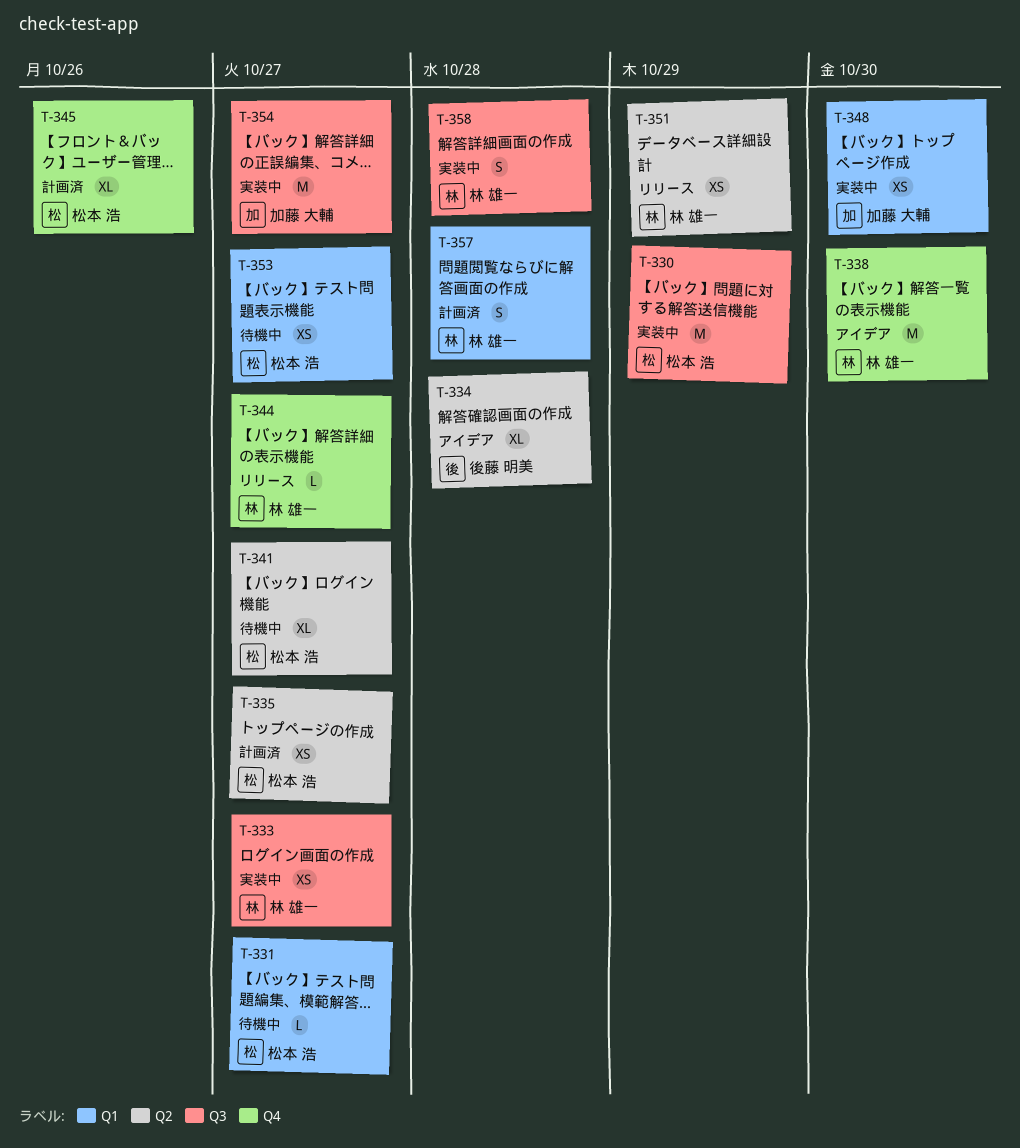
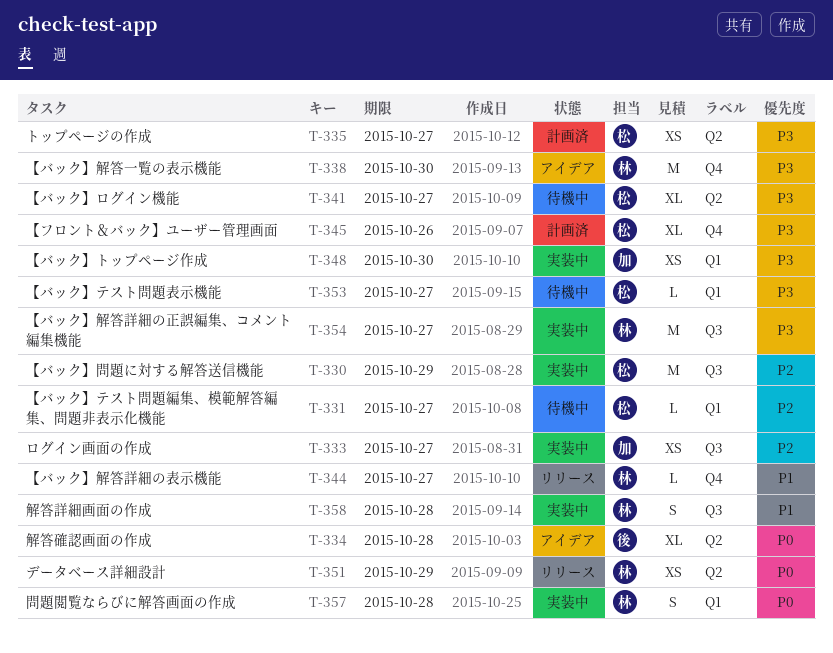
T-333, owner: 林 雄一 -> 加藤 大輔
T-353, estimate: XS -> L
T-354, owner: 加藤 大輔 -> 林 雄一
T-357, status: 計画済 -> 実装中

